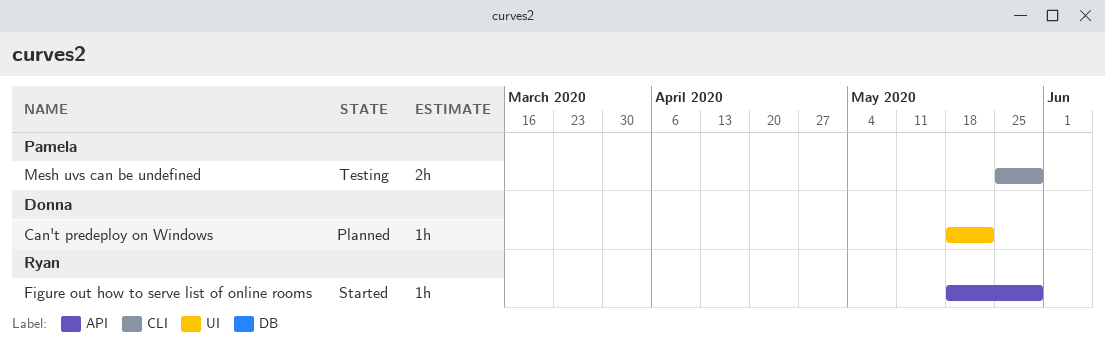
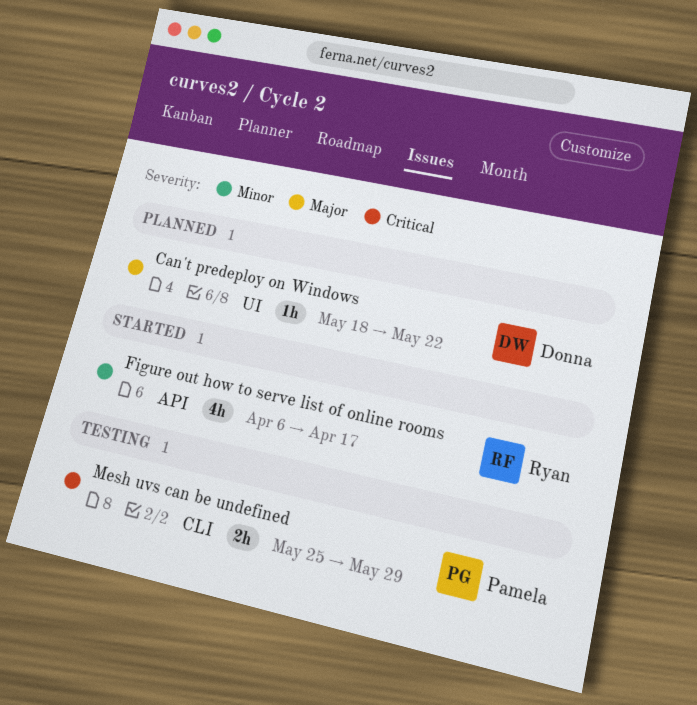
Figure out how to serve list of online rooms, estimate: 1h -> 4h
Figure out how to serve list of online rooms, start: May 18 -> Apr 6
Figure out how to serve list of online rooms, due: May 29 -> Apr 17

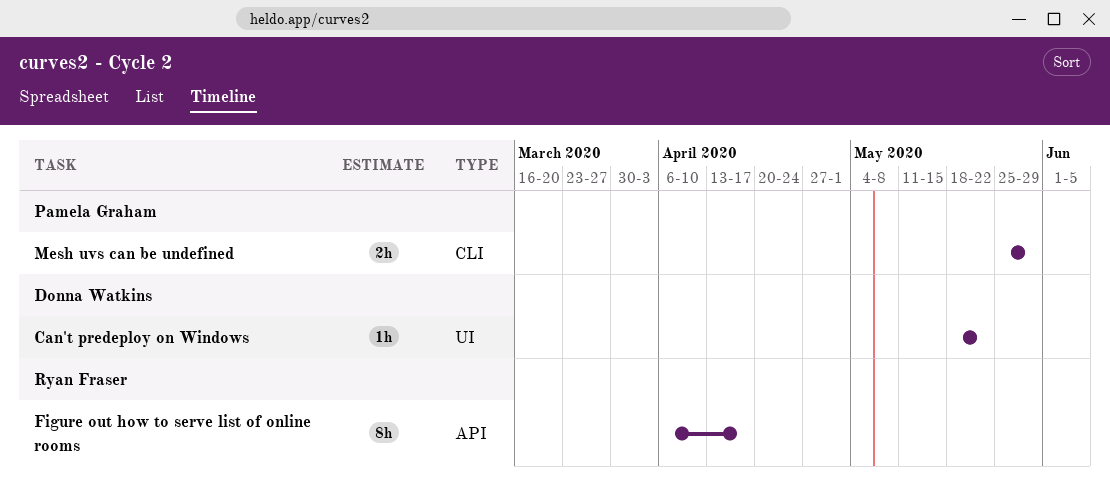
Figure out how to serve list of online rooms, estimate: 4h -> 8h

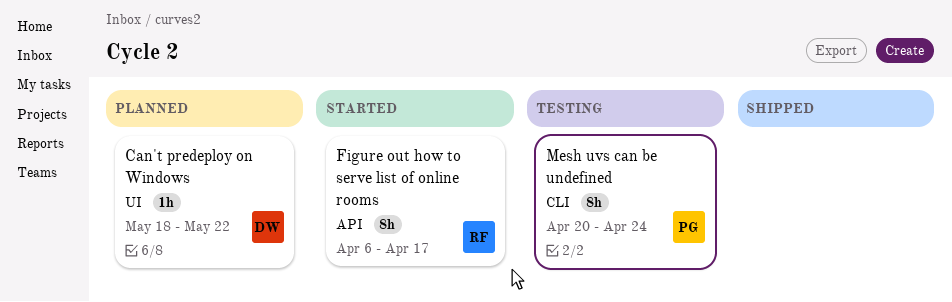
Mesh uvs can be undefined, estimate: 2h -> 8h
Mesh uvs can be undefined, start: May 25 -> Apr 20
Mesh uvs can be undefined, due: May 29 -> Apr 24

